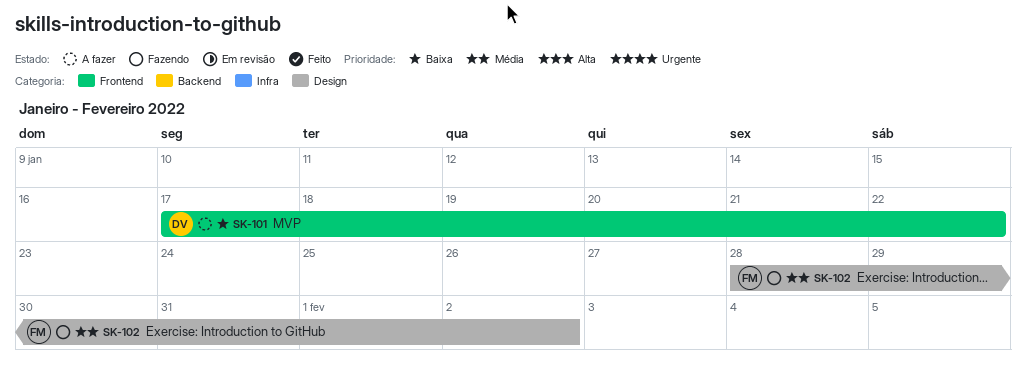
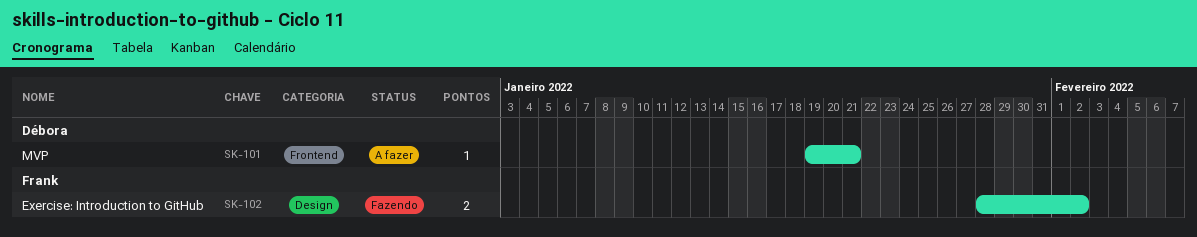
SK-101, start: Jan 17 -> Jan 19
SK-101, due: Jan 22 -> Jan 21

